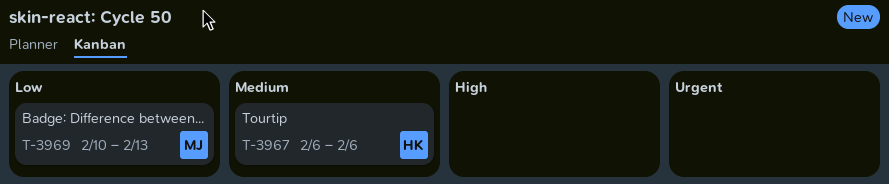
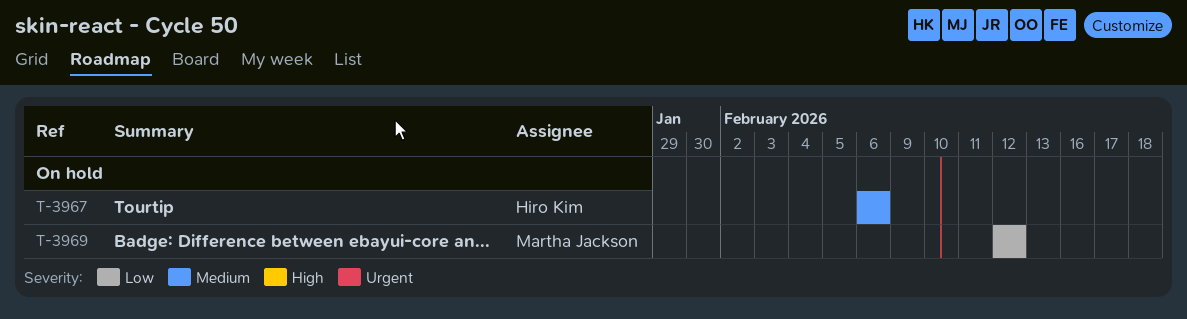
T-3969, start: Feb 10 -> Feb 12
T-3969, due: Feb 13 -> Feb 12

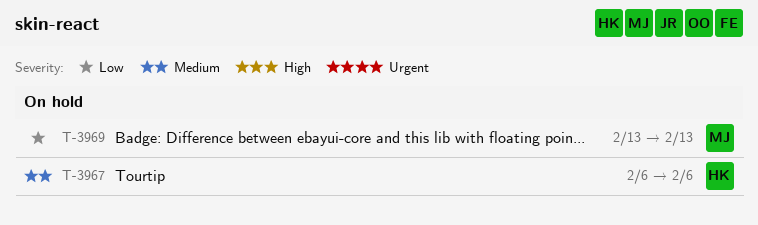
T-3969, start: Feb 12 -> Feb 13
T-3969, due: Feb 12 -> Feb 13

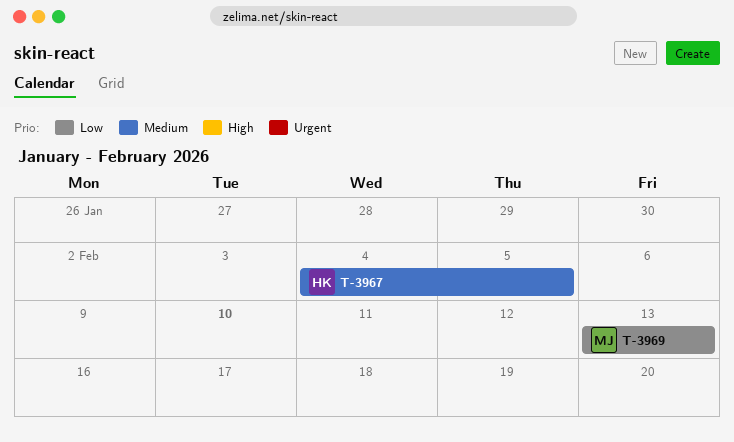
T-3967, start: Feb 6 -> Feb 4
T-3967, due: Feb 6 -> Feb 5

